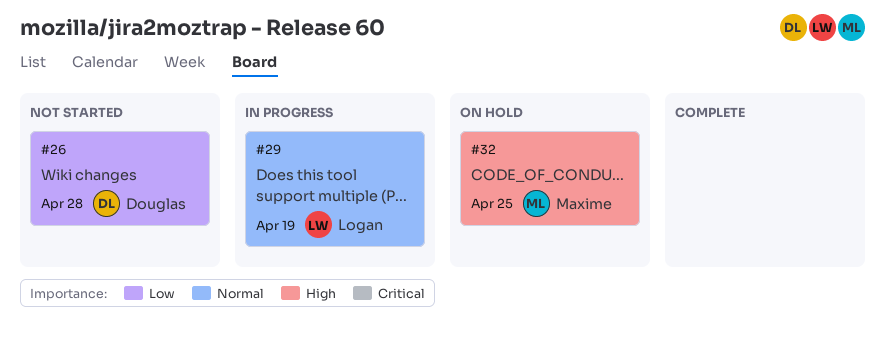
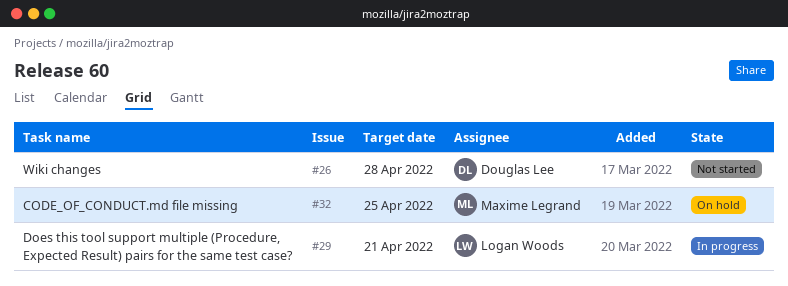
#29, due: Apr 19 -> Apr 21

